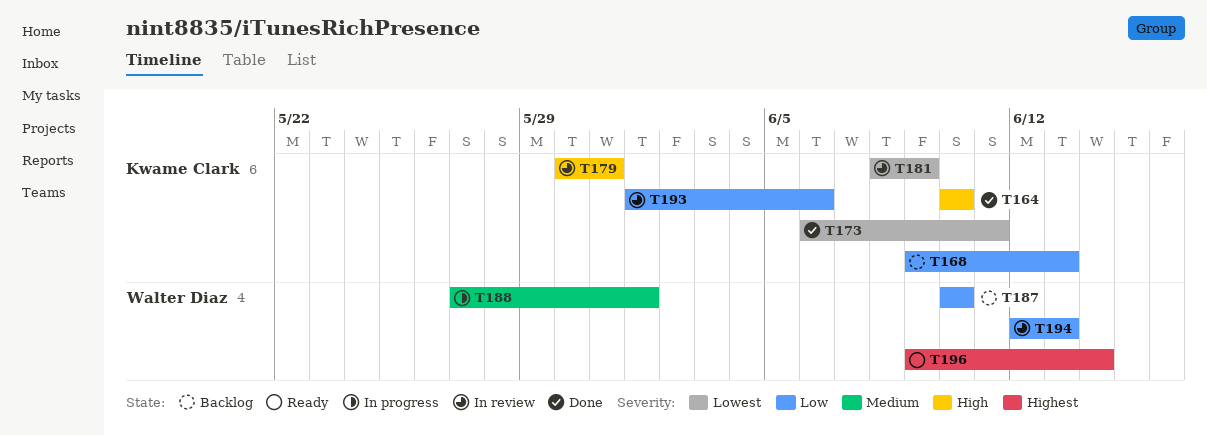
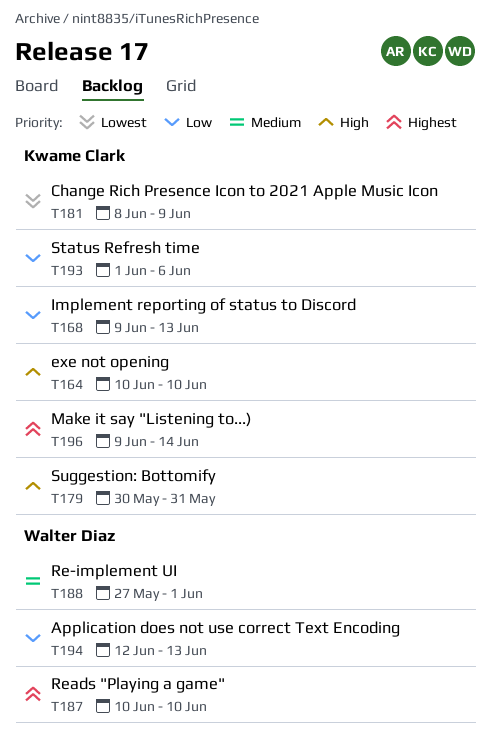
T173: present -> none
T187, priority: Low -> Highest
T196, owner: Walter Diaz -> Kwame Clark

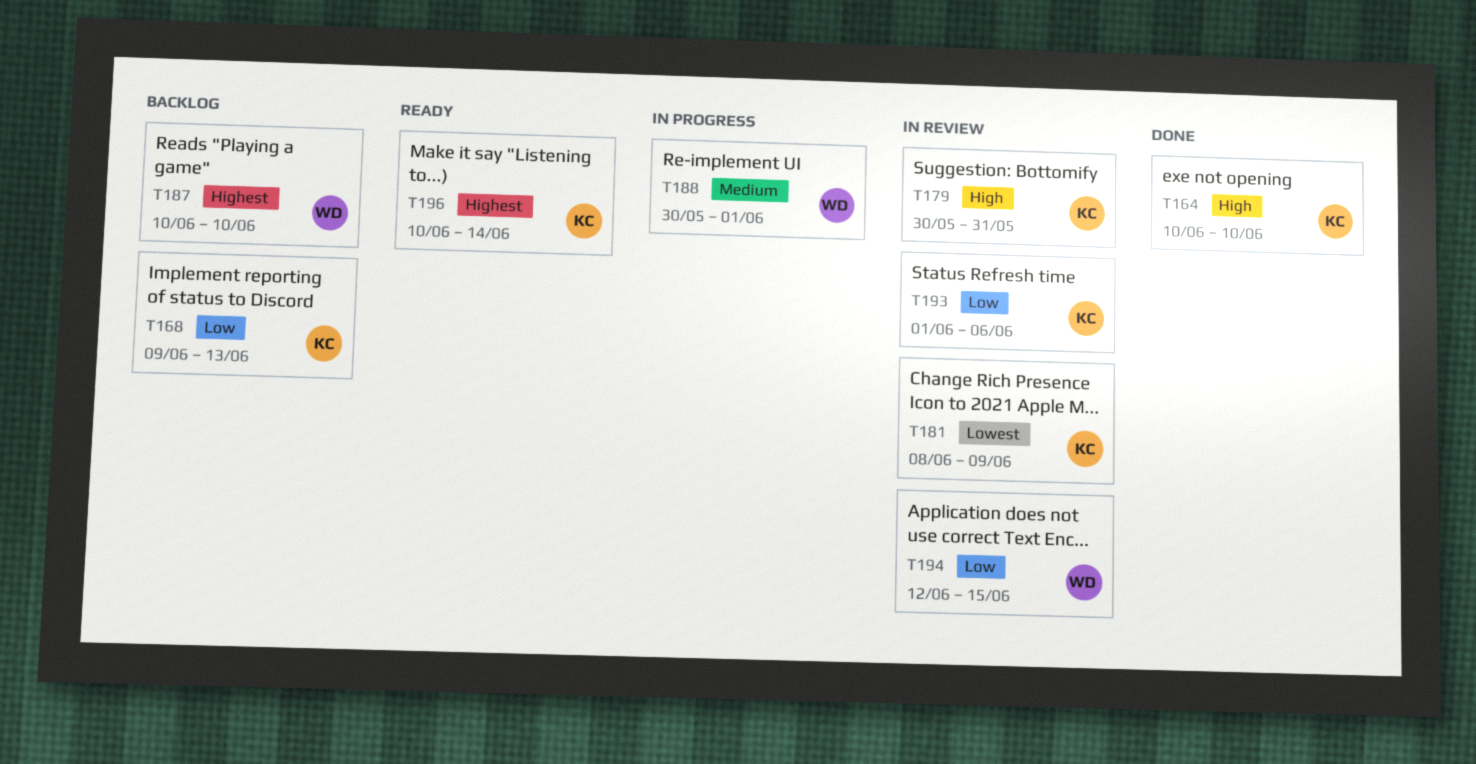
T188, start: May 27 -> May 30
T194, due: Jun 13 -> Jun 15
T196, start: Jun 9 -> Jun 10

